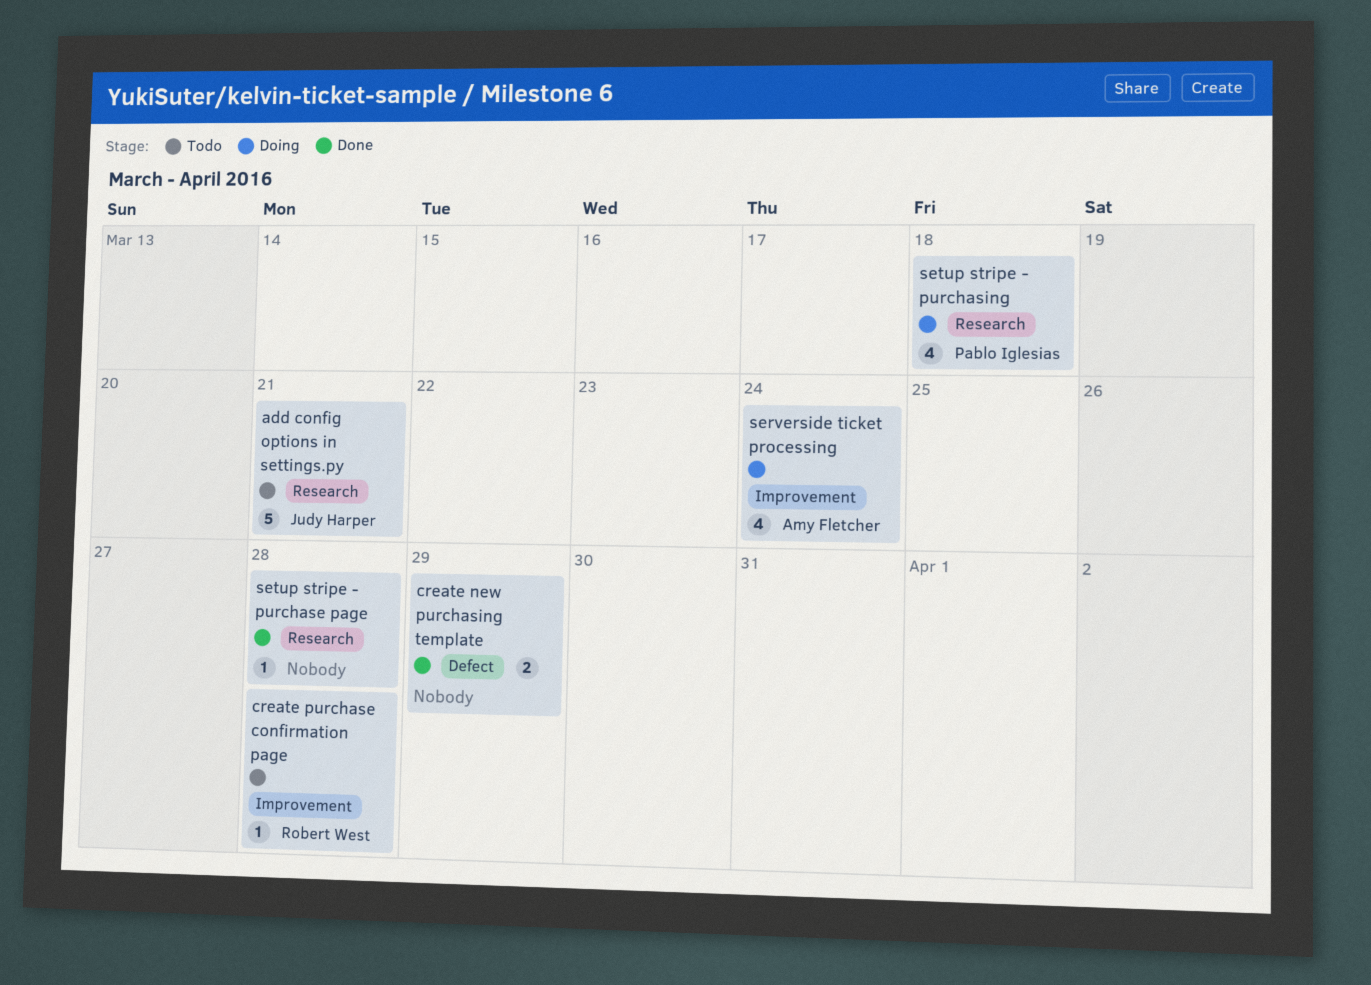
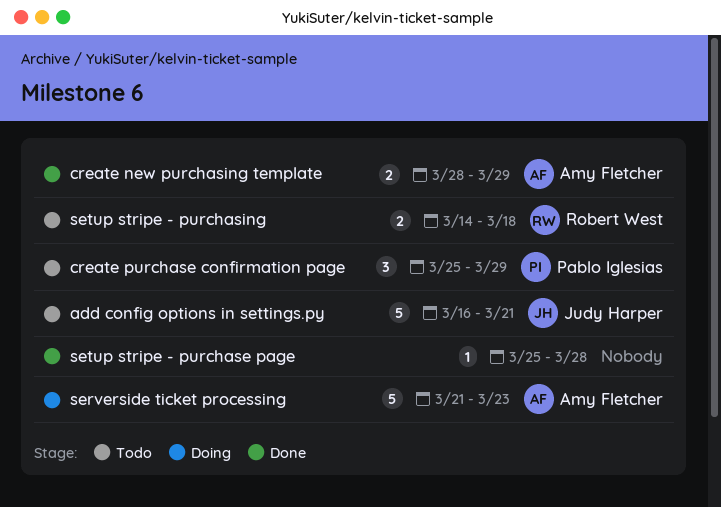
create new purchasing template, owner: none -> Amy Fletcher
create purchase confirmation page, owner: Robert West -> Pablo Iglesias
create purchase confirmation page, estimate: 1 -> 3
create purchase confirmation page, due: Mar 28 -> Mar 29
serverside ticket processing, estimate: 4 -> 5
serverside ticket processing, due: Mar 24 -> Mar 23
setup stripe - purchasing, status: Doing -> Todo
setup stripe - purchasing, owner: Pablo Iglesias -> Robert West
setup stripe - purchasing, estimate: 4 -> 2

